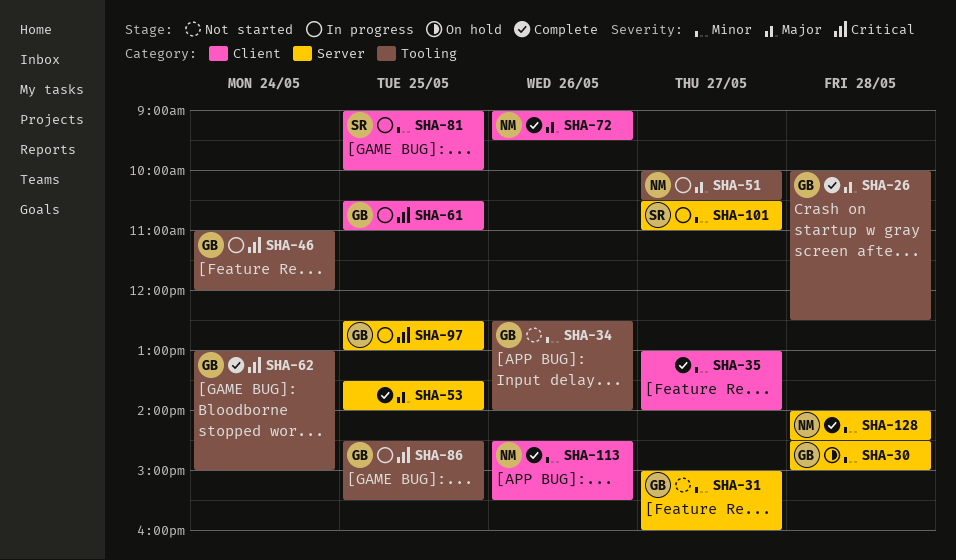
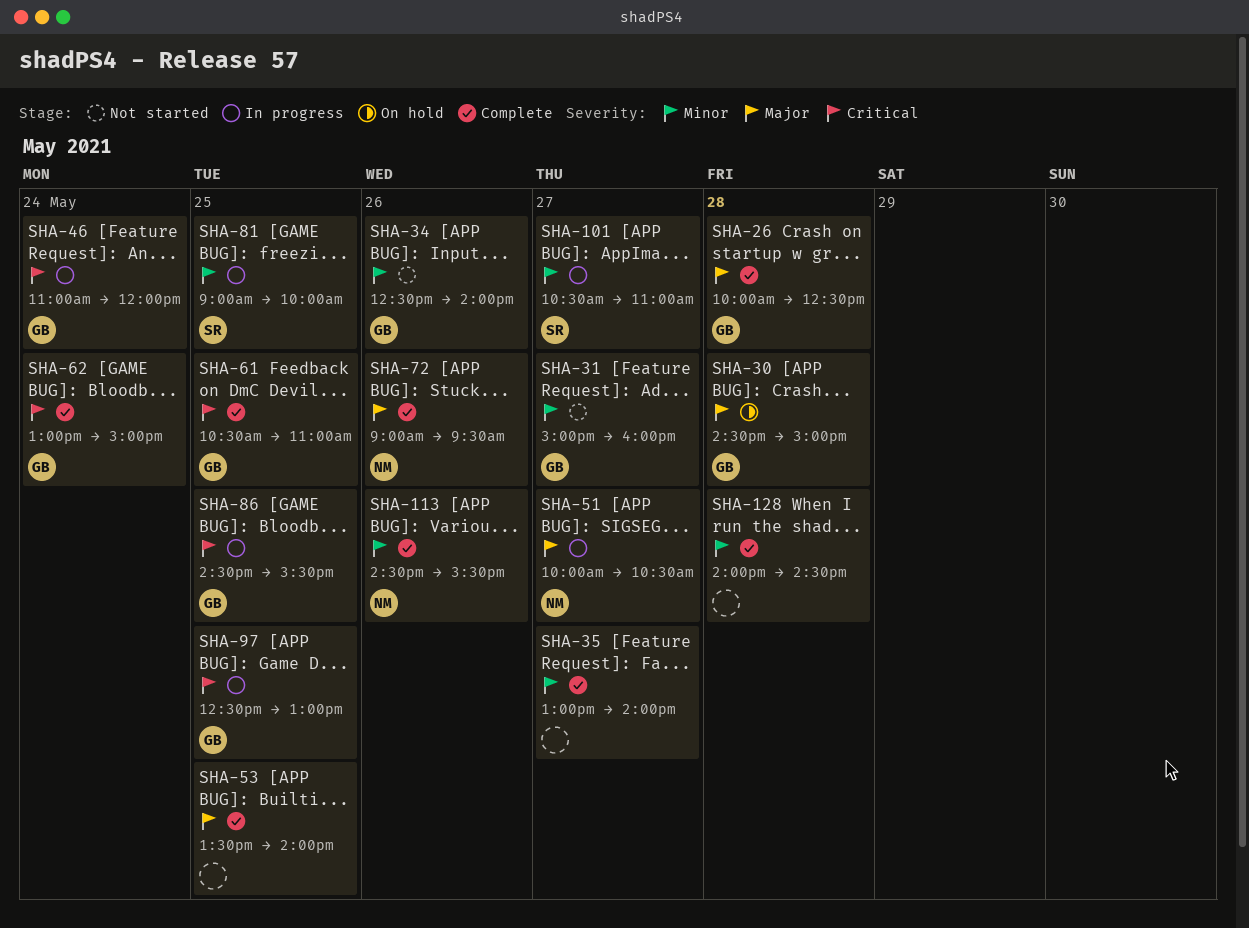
SHA-30, priority: Minor -> Major
SHA-61, status: In progress -> Complete
SHA-128, owner: NM -> none

